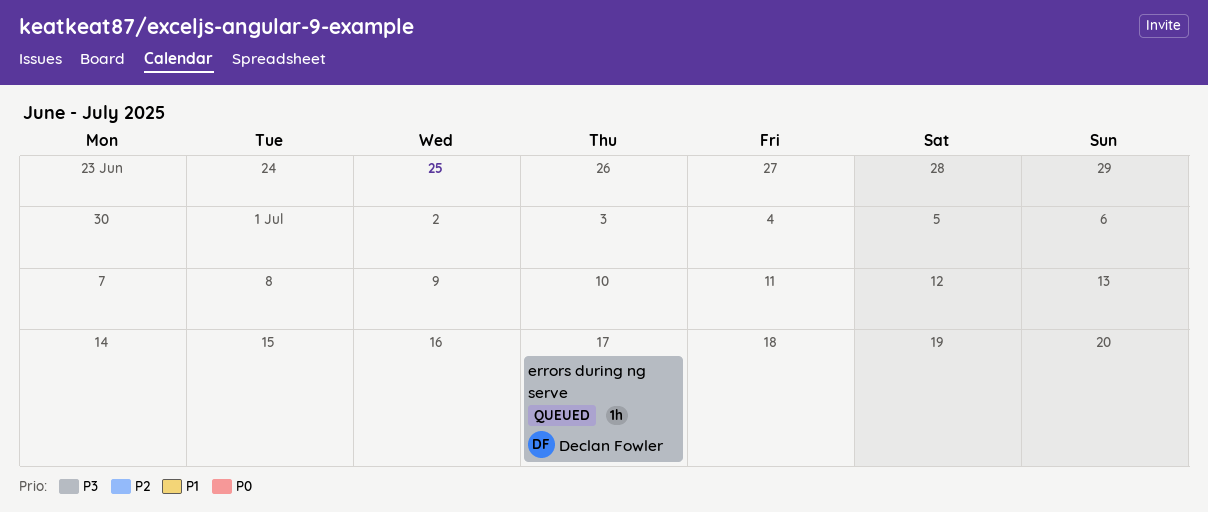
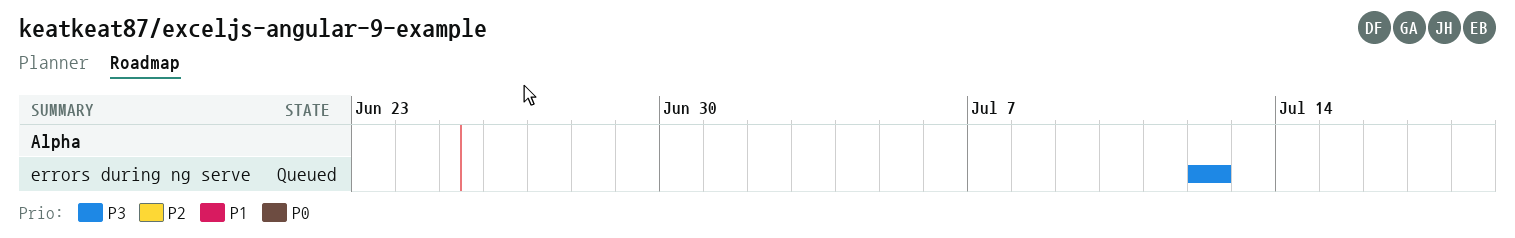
errors during ng serve, due: Jul 17 -> Jul 12

